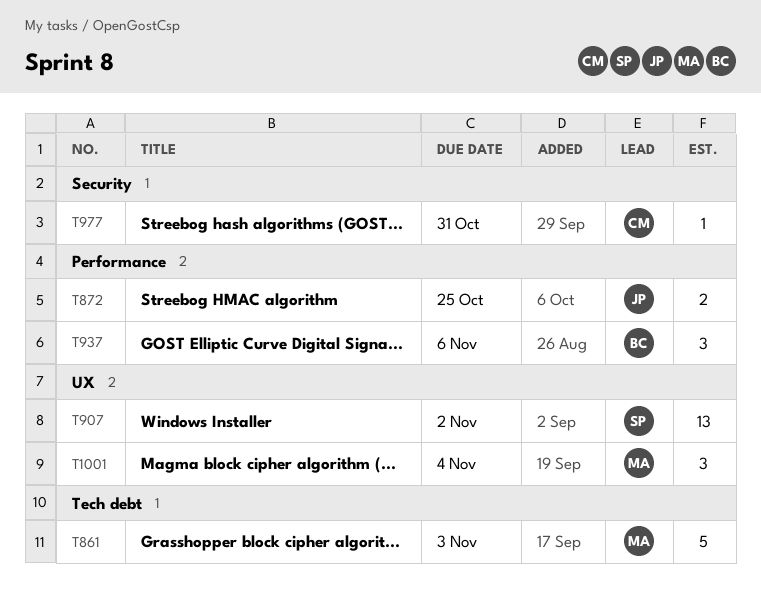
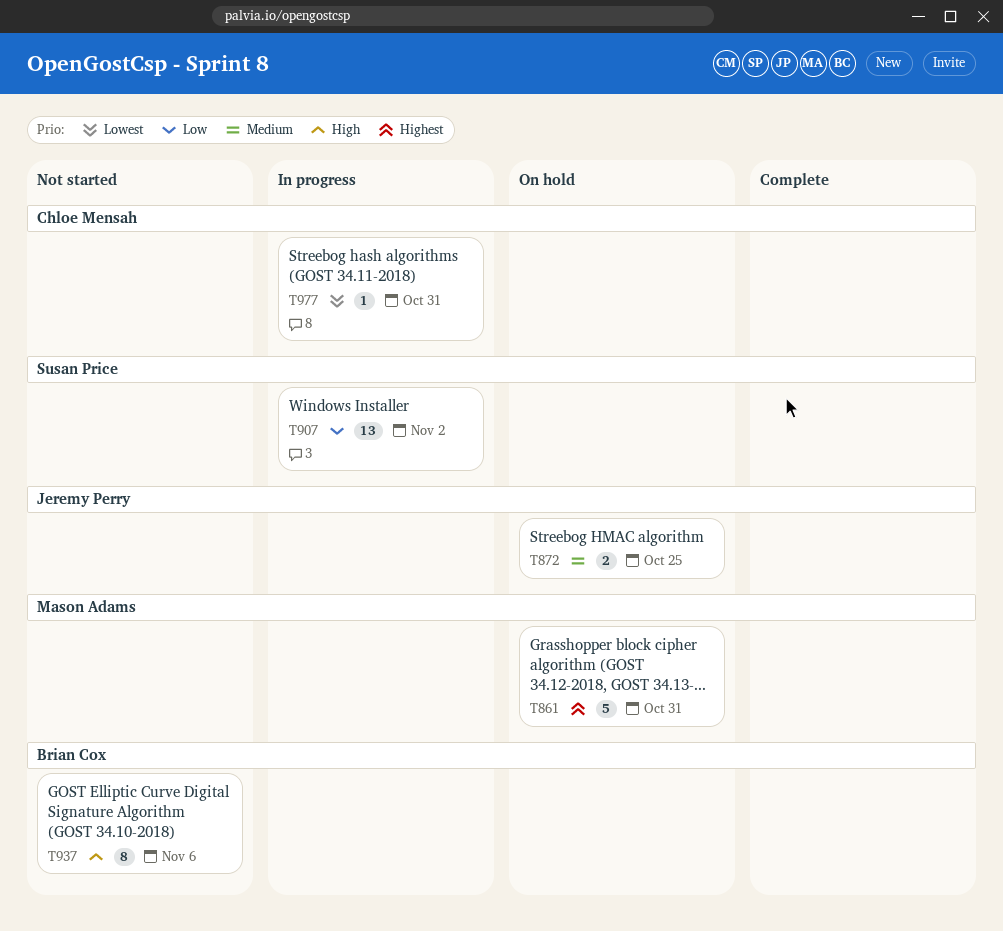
T861, due: Nov 3 -> Oct 31
T937, estimate: 3 -> 8
T1001: present -> none

